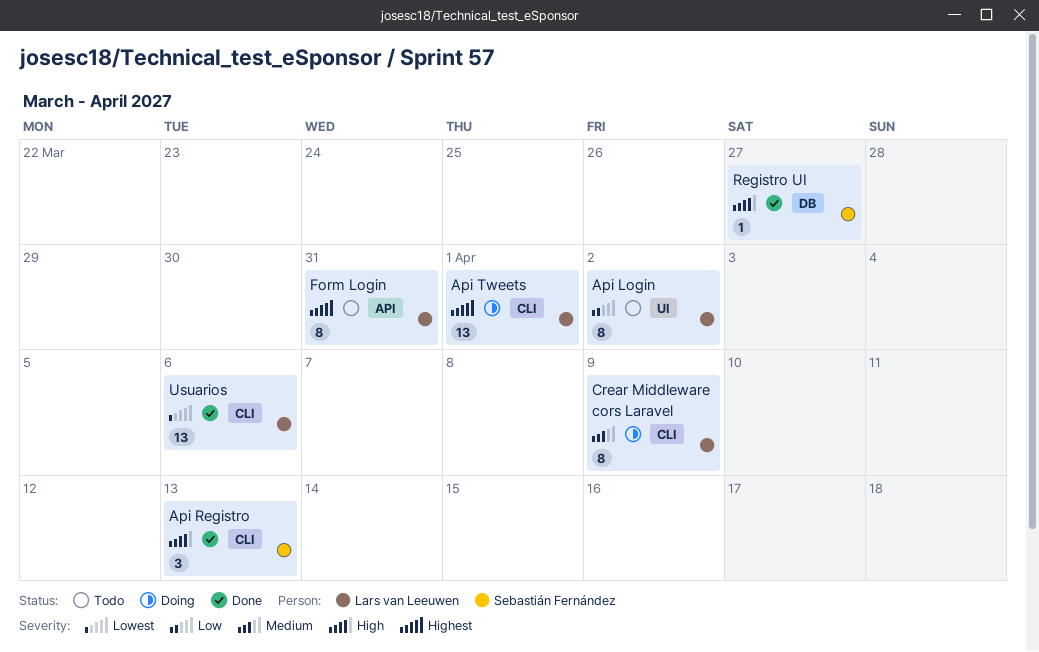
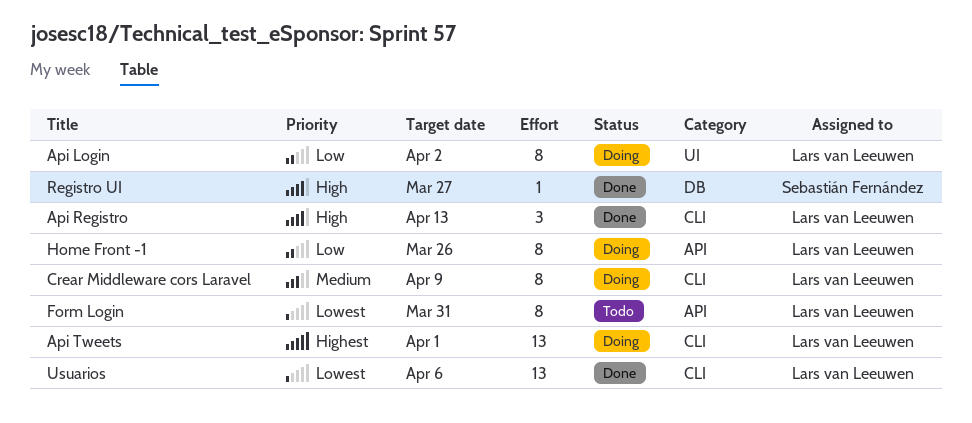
Api Login, status: Todo -> Doing
Api Registro, owner: Sebastián Fernández -> Lars van Leeuwen
Form Login, priority: Highest -> Lowest
Home Front -1: none -> present

